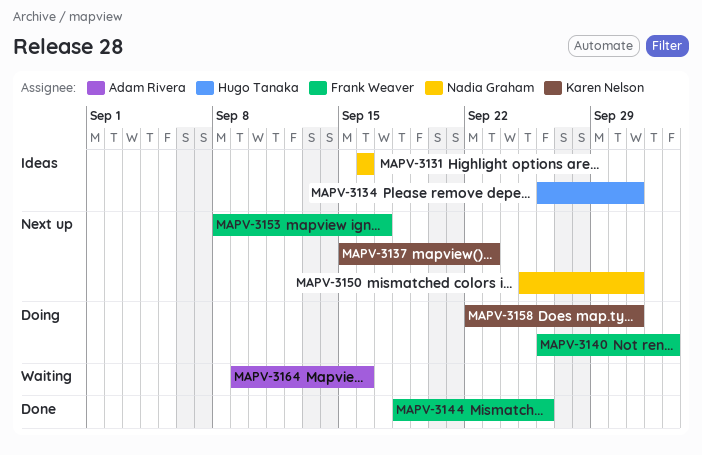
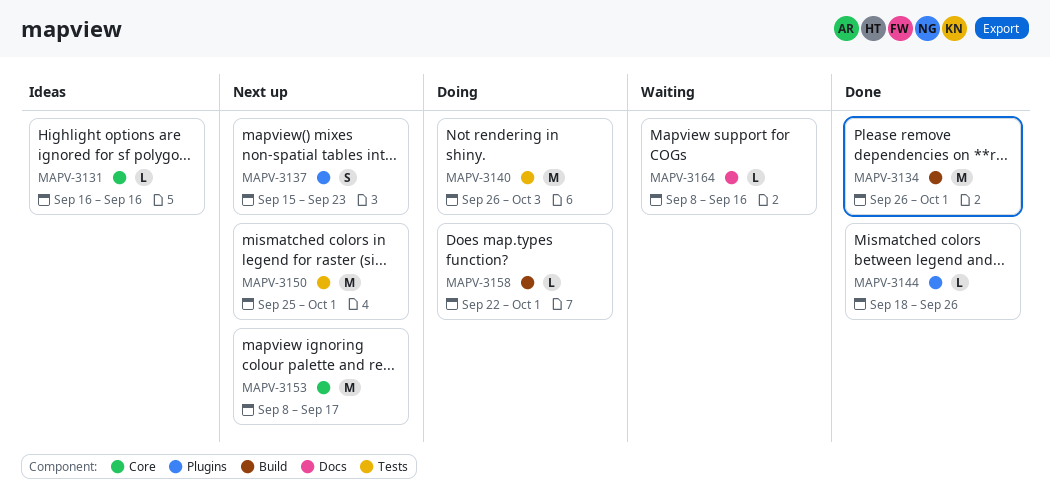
MAPV-3134, status: Ideas -> Done
MAPV-3164, start: Sep 9 -> Sep 8

